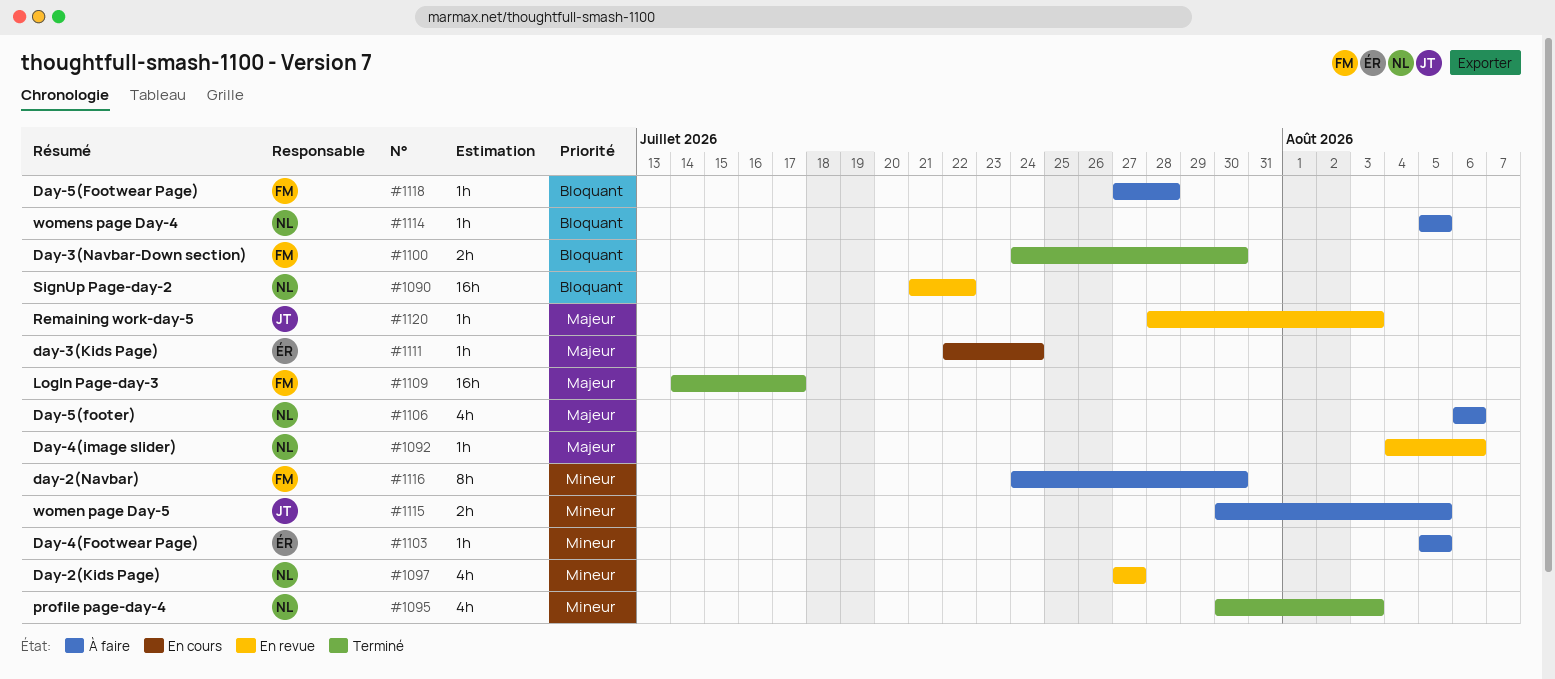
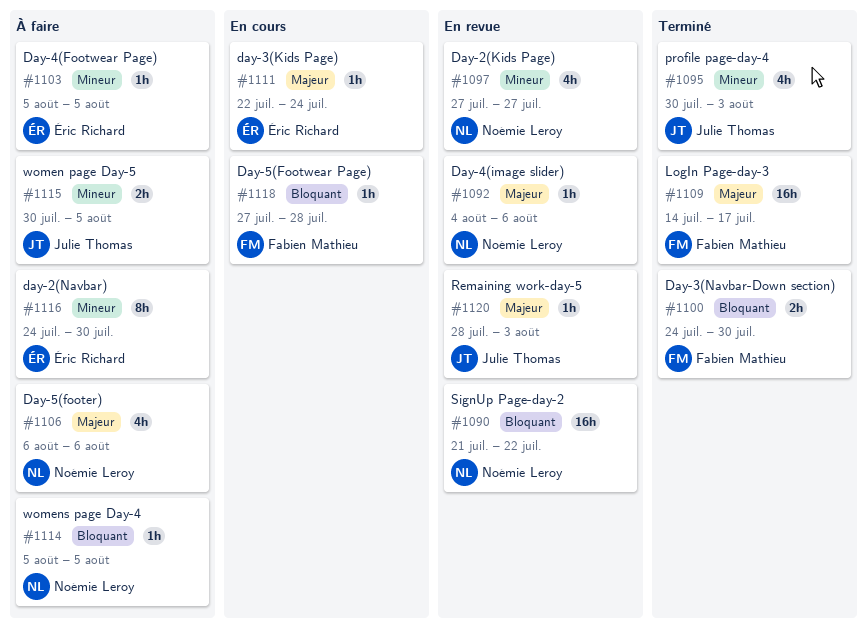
#1095, owner: Noémie Leroy -> Julie Thomas
#1116, owner: Fabien Mathieu -> Éric Richard
#1118, status: À faire -> En cours

